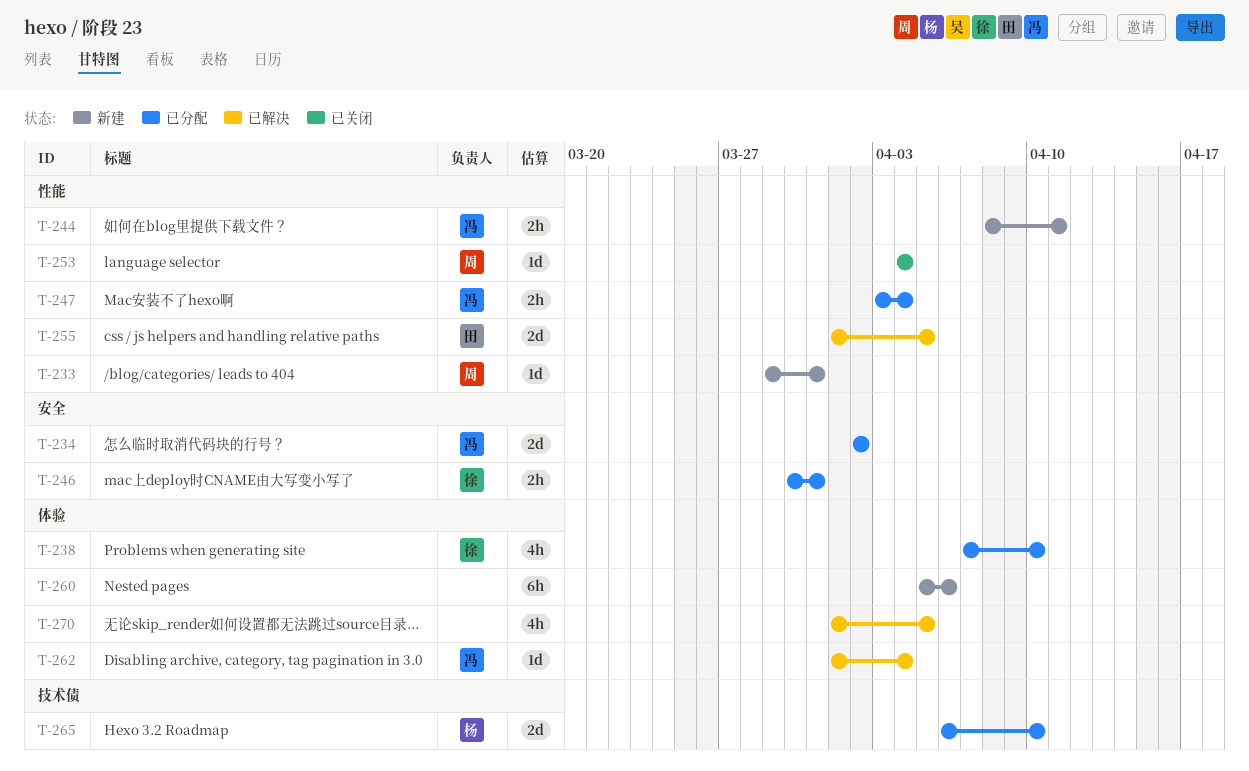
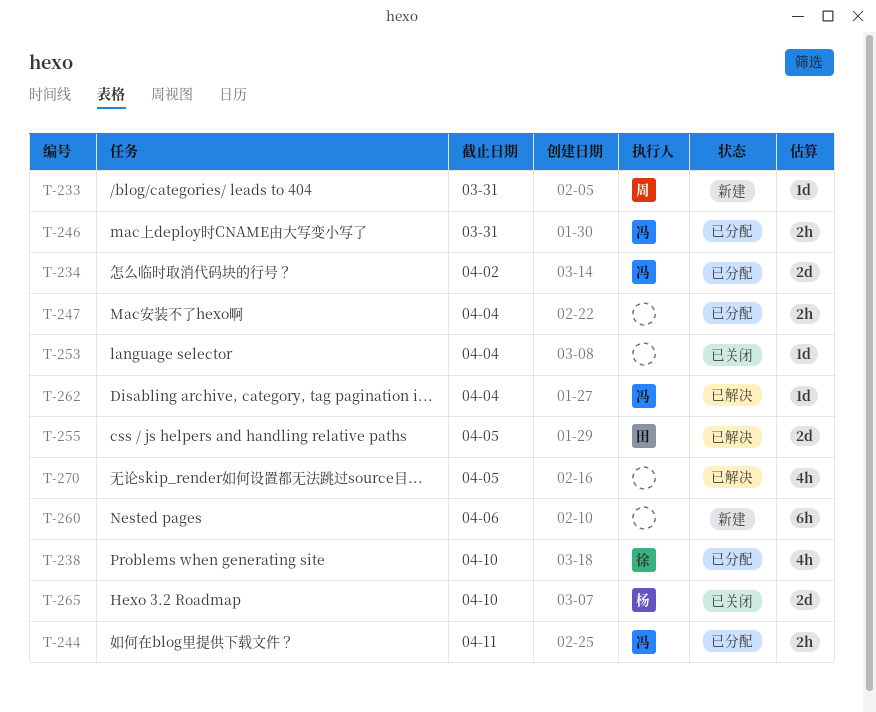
T-244, status: 新建 -> 已分配
T-246, owner: 徐 -> 冯
T-247, owner: 冯 -> none
T-253, owner: 周 -> none
T-265, status: 已分配 -> 已关闭

